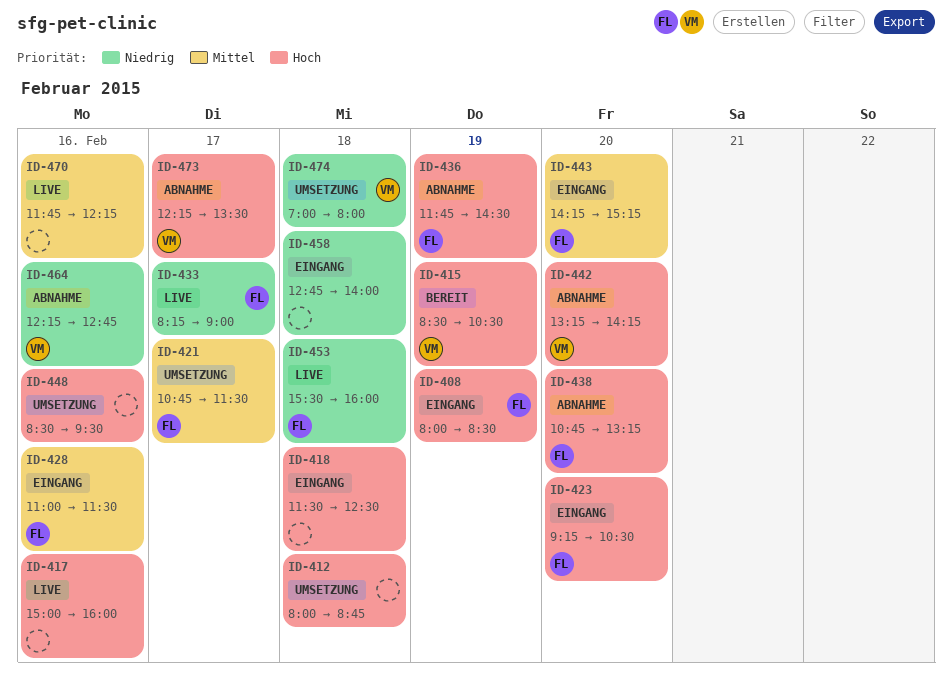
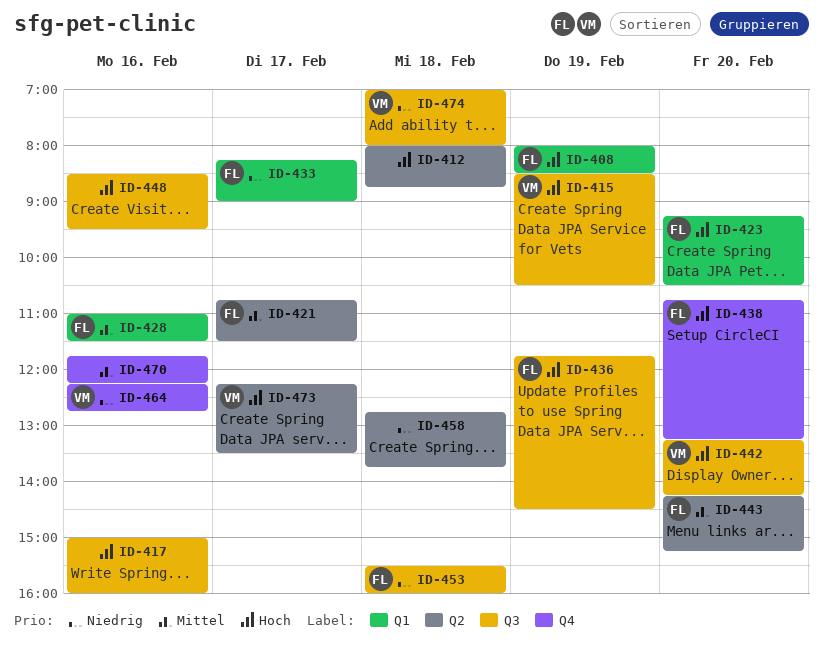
ID-418: present -> none
ID-458, ends: 14:00 -> 13:45

